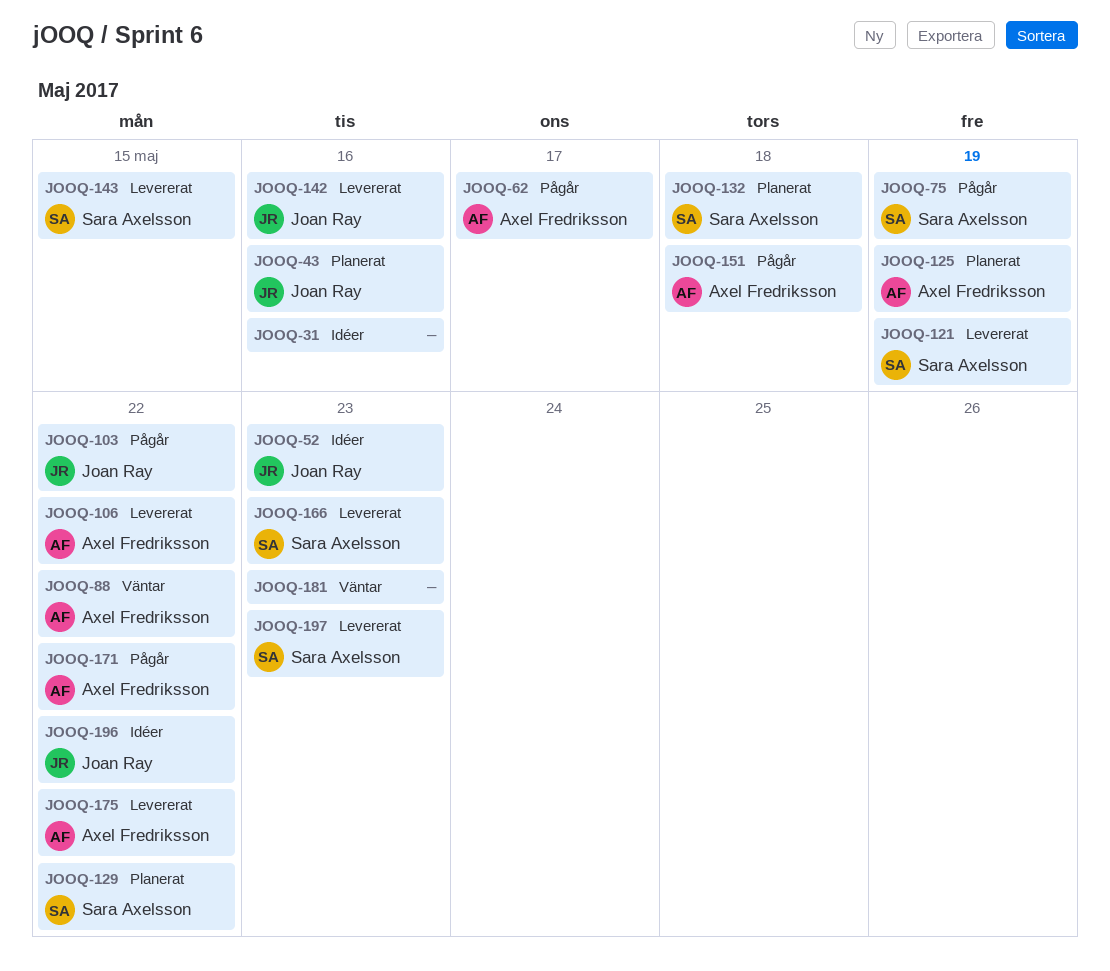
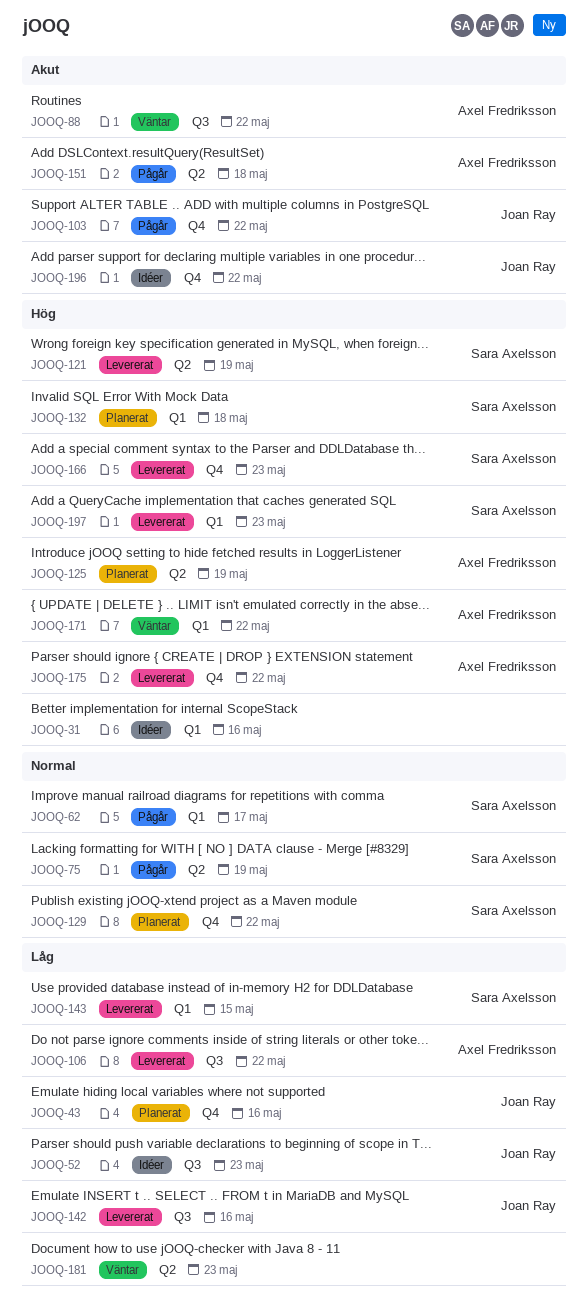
JOOQ-62, owner: Axel Fredriksson -> Sara Axelsson
JOOQ-171, status: Pågår -> Väntar

